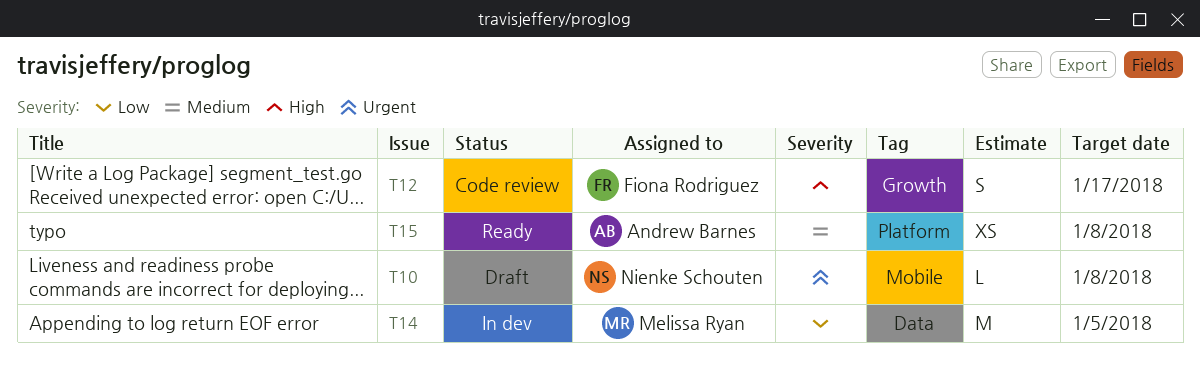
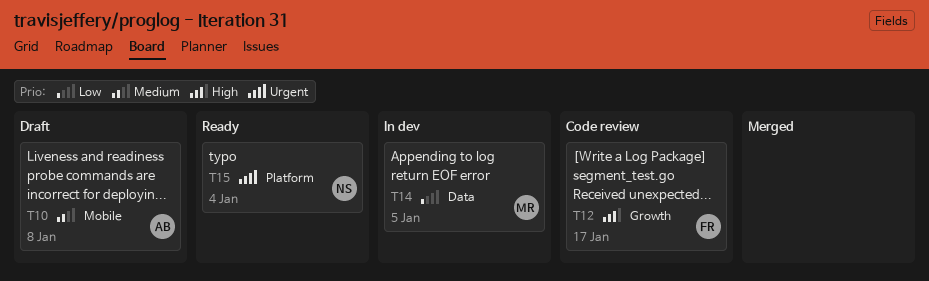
T10, owner: Nienke Schouten -> Andrew Barnes
T10, priority: Urgent -> Medium
T15, owner: Andrew Barnes -> Nienke Schouten
T15, priority: Medium -> Urgent
T15, due: Jan 8 -> Jan 4

